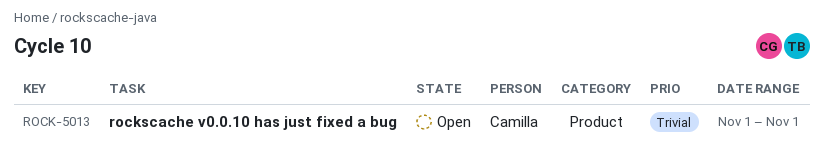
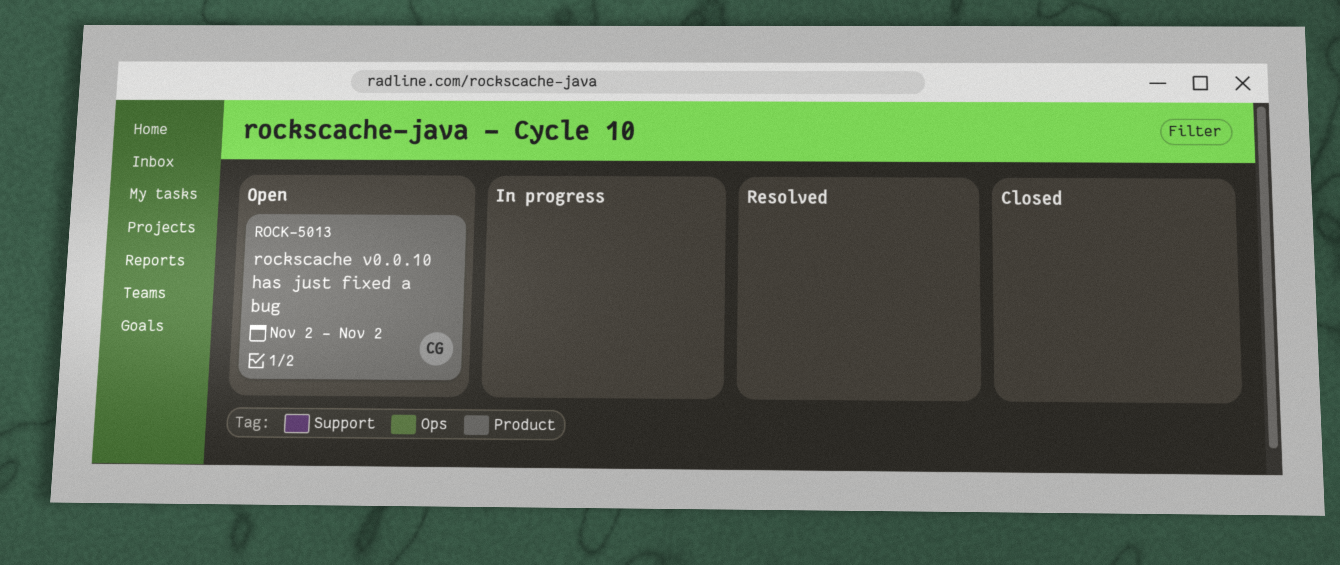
ROCK-5013, start: Nov 1 -> Nov 2
ROCK-5013, due: Nov 1 -> Nov 2

